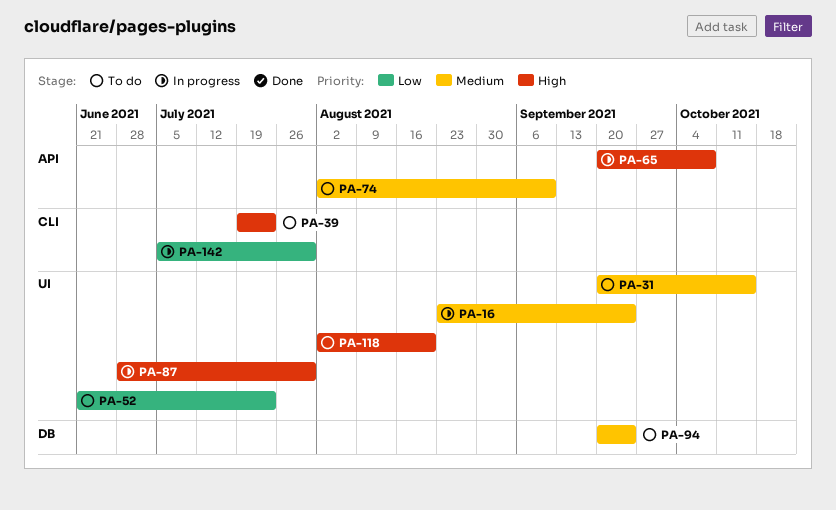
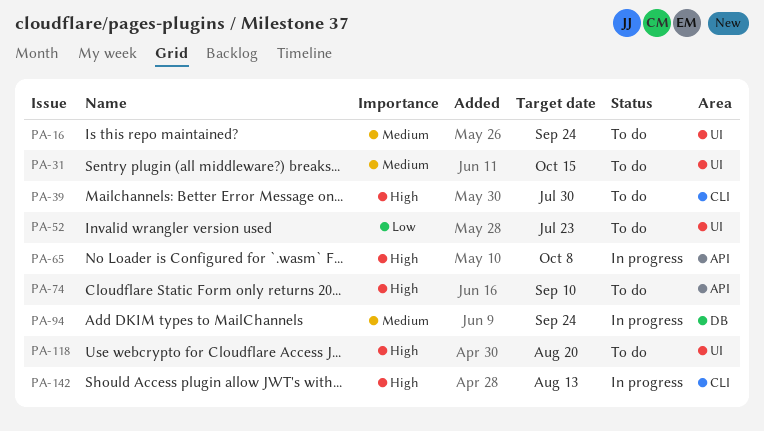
PA-16, status: In progress -> To do
PA-39, due: Jul 23 -> Jul 30
PA-74, priority: Medium -> High
PA-87: present -> none
PA-94, status: To do -> In progress
PA-142, priority: Low -> High
PA-142, due: Jul 30 -> Aug 13

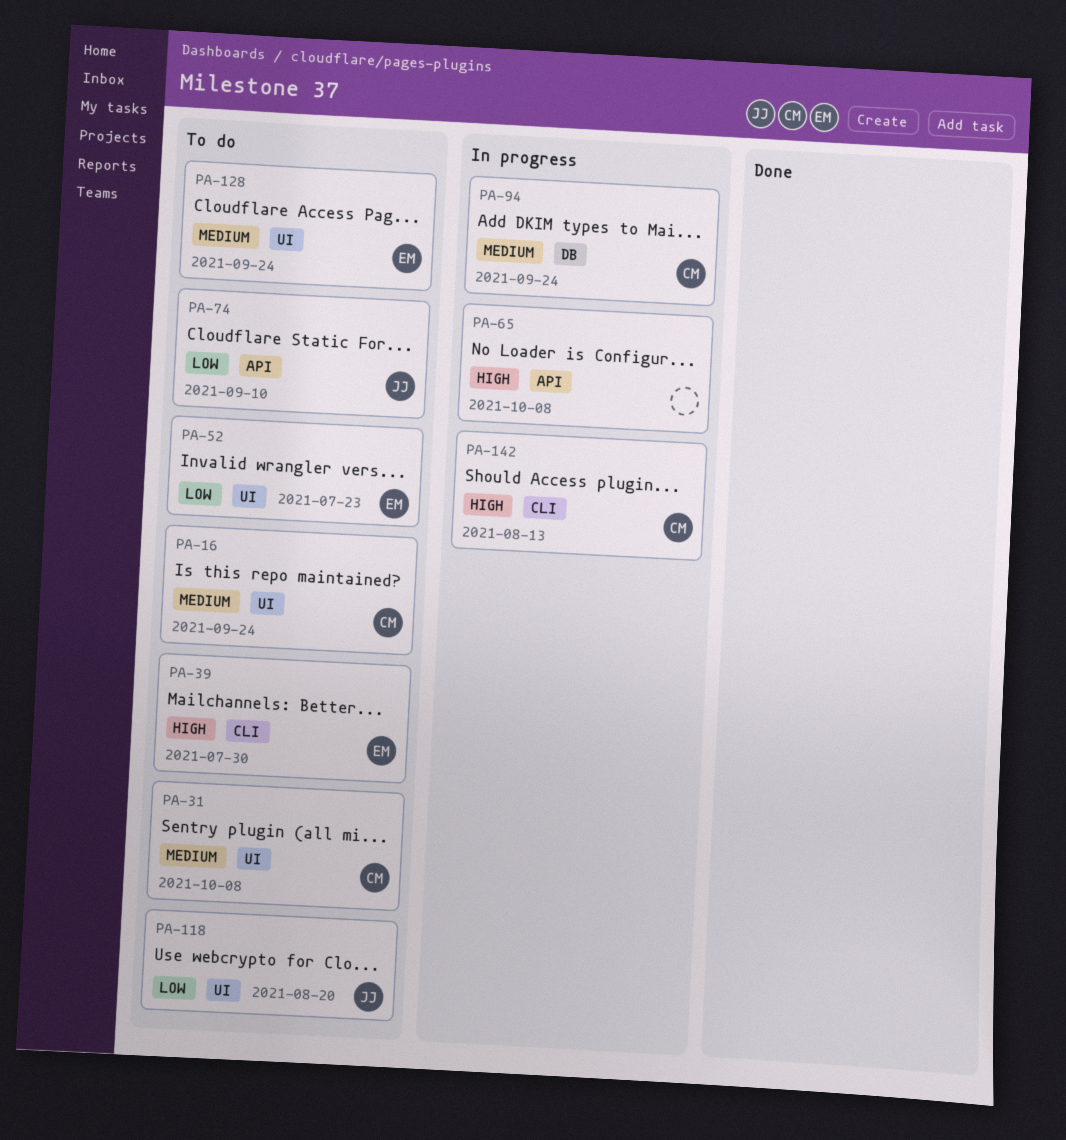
PA-31, due: Oct 15 -> Oct 8
PA-74, priority: High -> Low
PA-118, priority: High -> Low
PA-128: none -> present

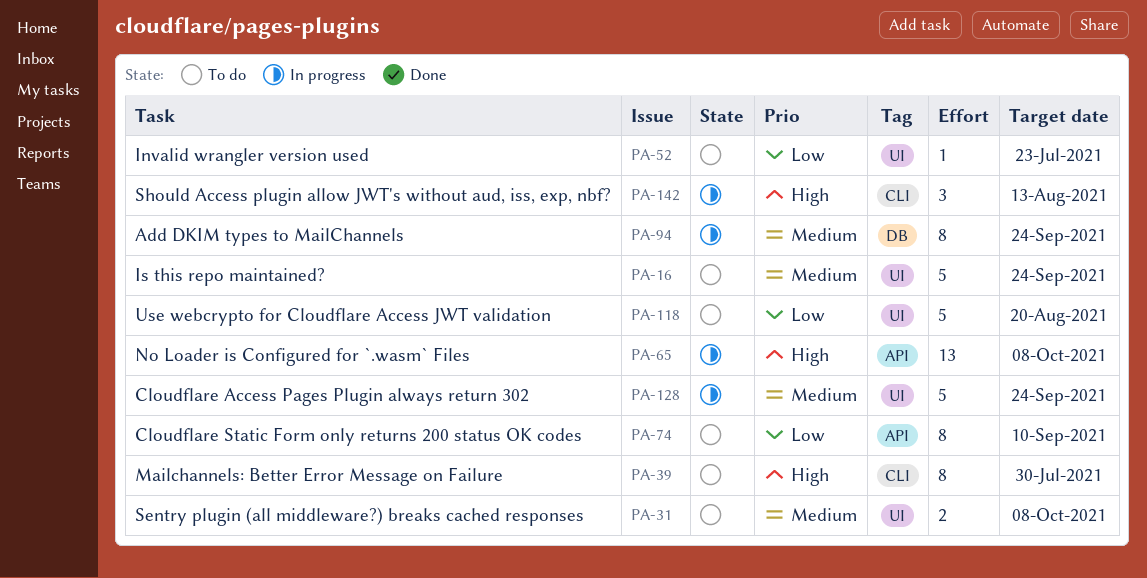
PA-128, status: To do -> In progress

